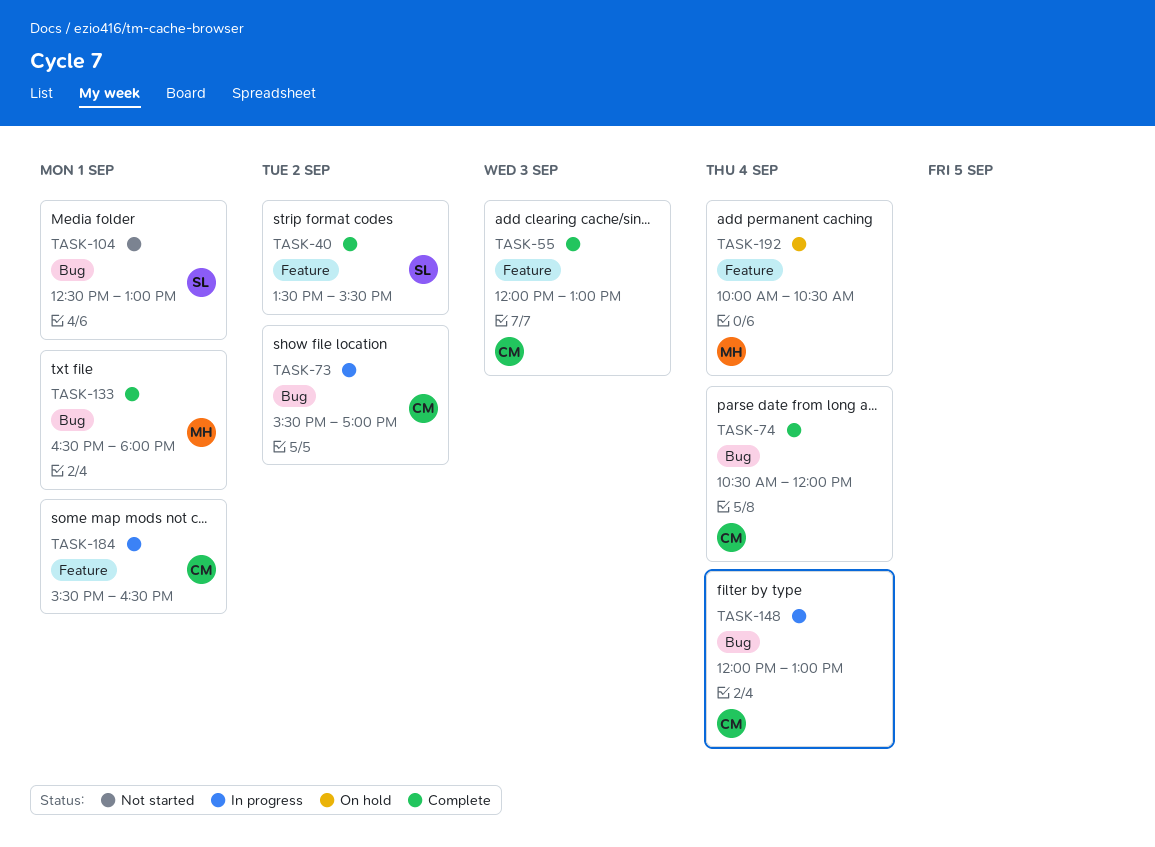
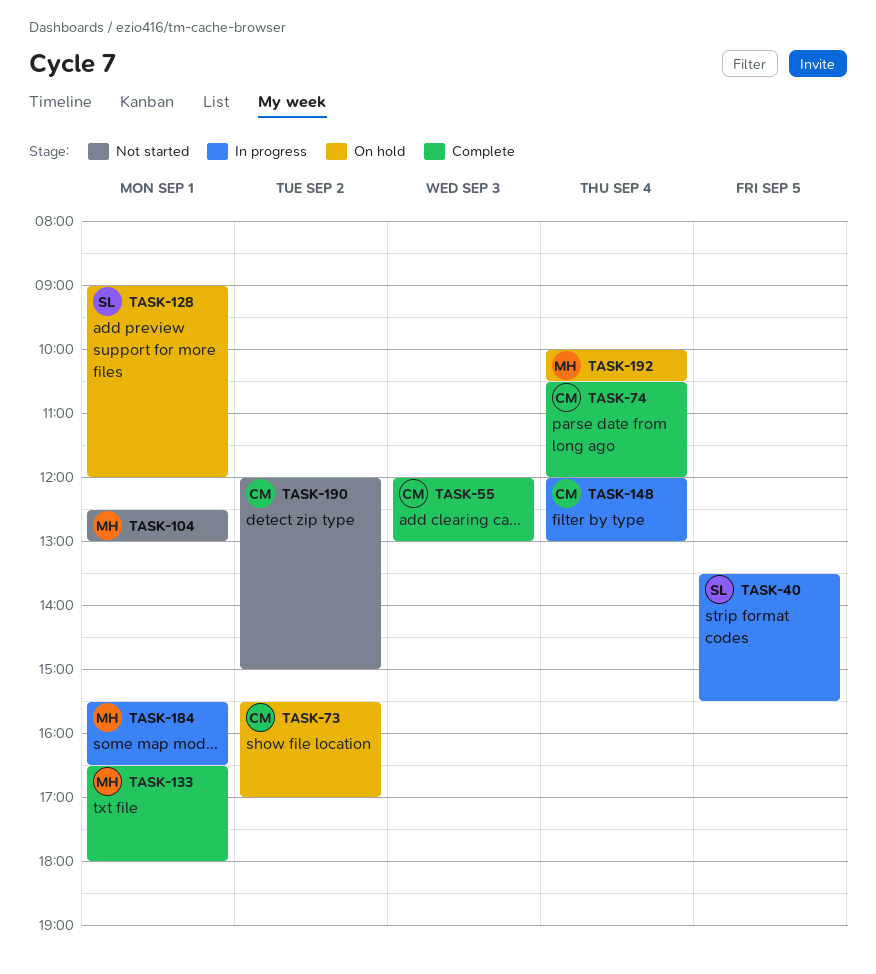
TASK-40, status: Complete -> In progress
TASK-40, day: Sep 2 -> Sep 5
TASK-73, status: In progress -> On hold
TASK-104, owner: SL -> MH
TASK-128: none -> present
TASK-184, owner: CM -> MH
TASK-190: none -> present

